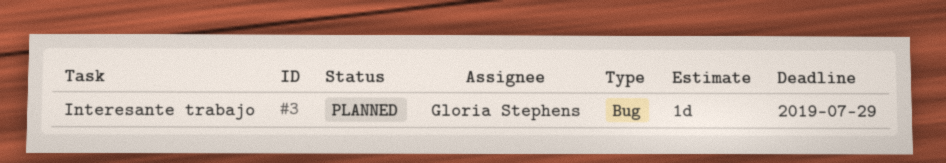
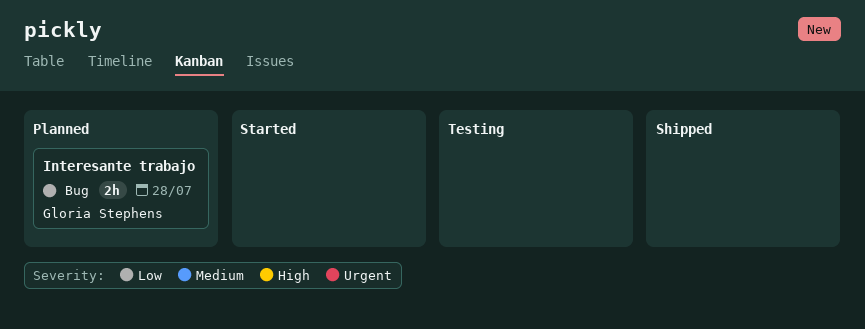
Interesante trabajo, estimate: 1d -> 2h
Interesante trabajo, due: Jul 29 -> Jul 28

